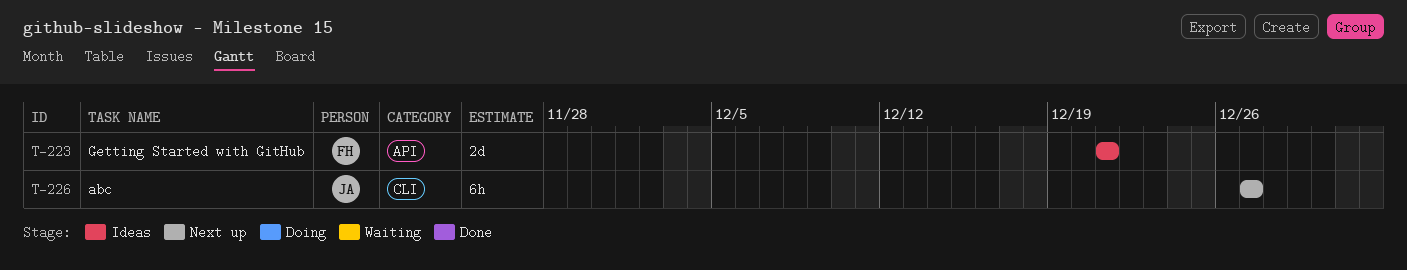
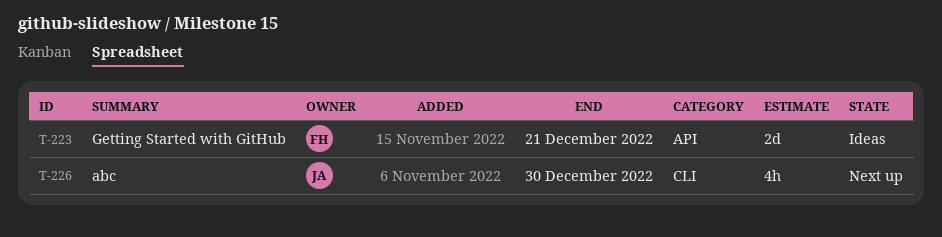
T-226, estimate: 6h -> 4h
T-226, due: Dec 27 -> Dec 30

